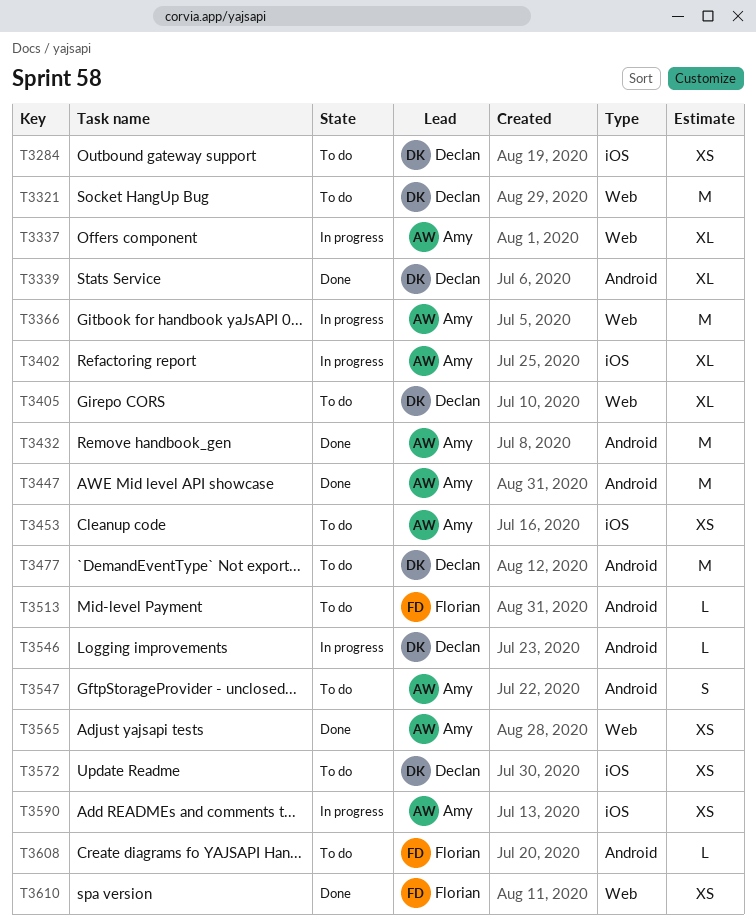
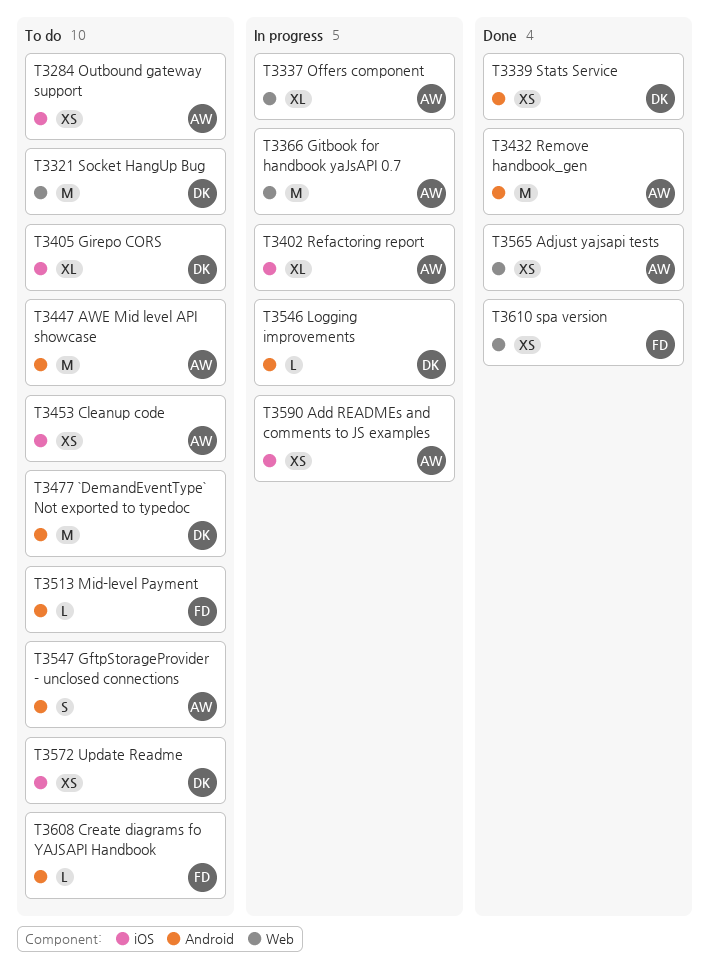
T3284, owner: Declan -> Amy
T3339, estimate: XL -> XS
T3405, label: Web -> iOS
T3447, status: Done -> To do

